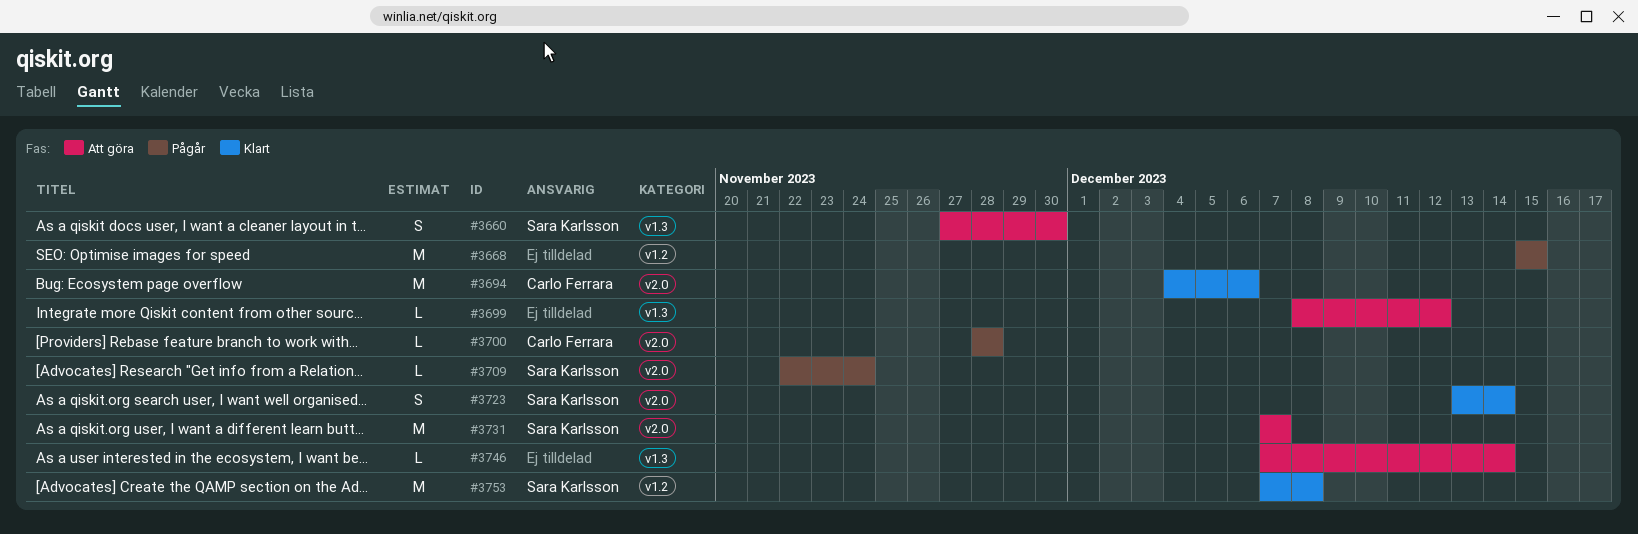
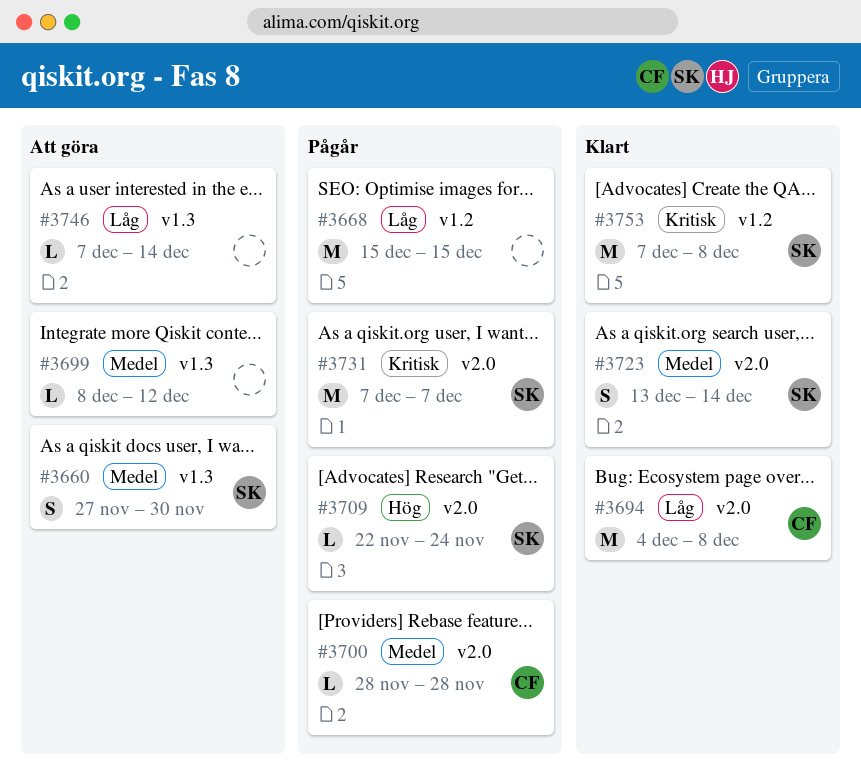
#3694, due: Dec 6 -> Dec 8
#3731, status: Att göra -> Pågår

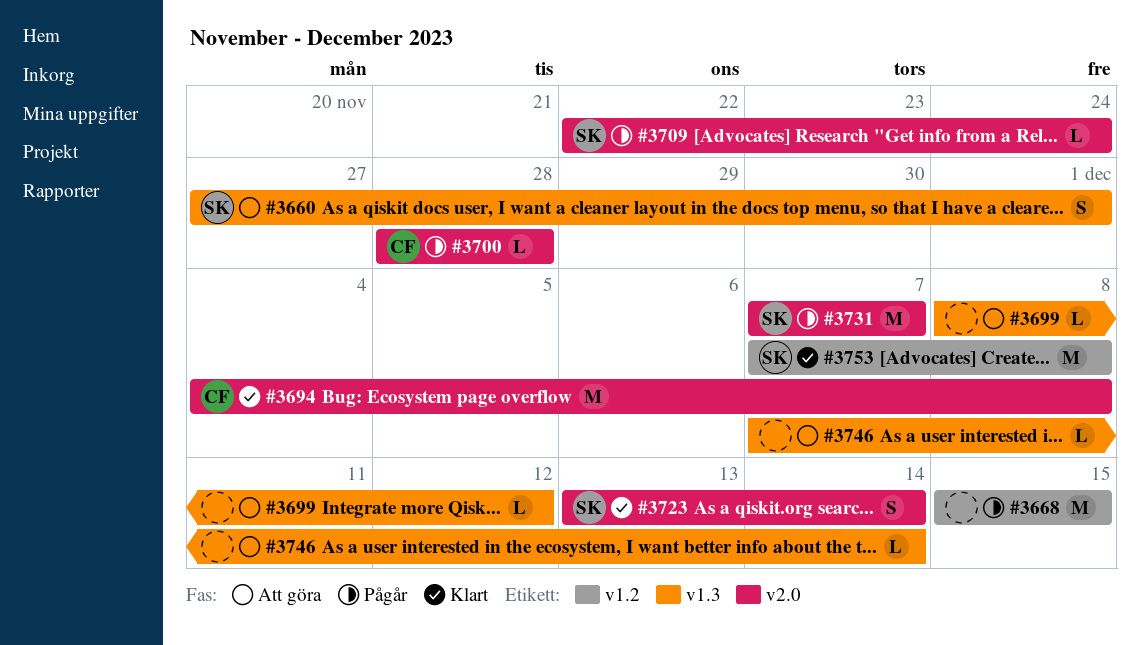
#3660, due: Nov 30 -> Dec 1

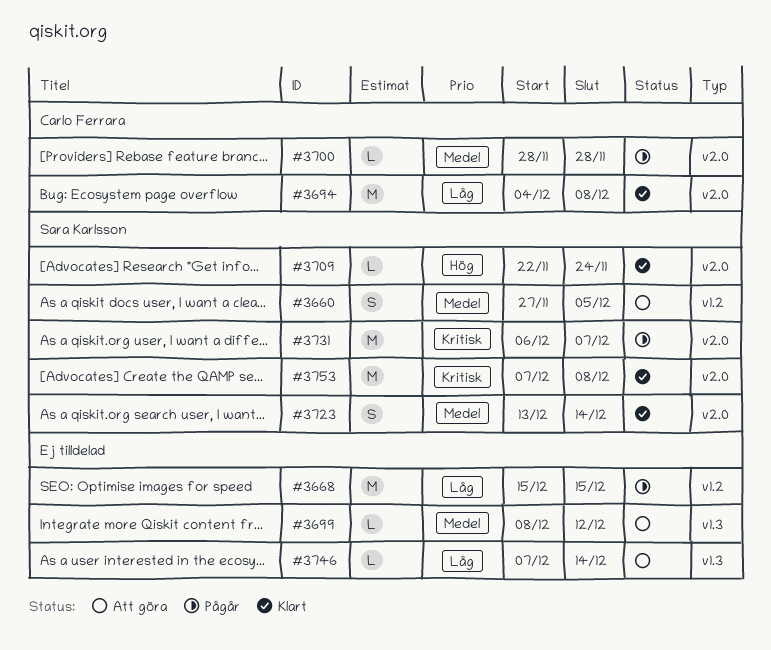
#3660, label: v1.3 -> v1.2
#3660, due: Dec 1 -> Dec 5
#3709, status: Pågår -> Klart
#3731, start: Dec 7 -> Dec 6
#3753, label: v1.2 -> v2.0

